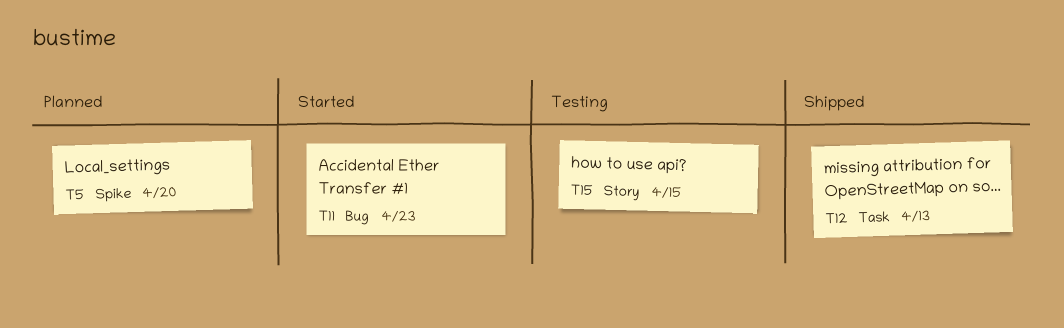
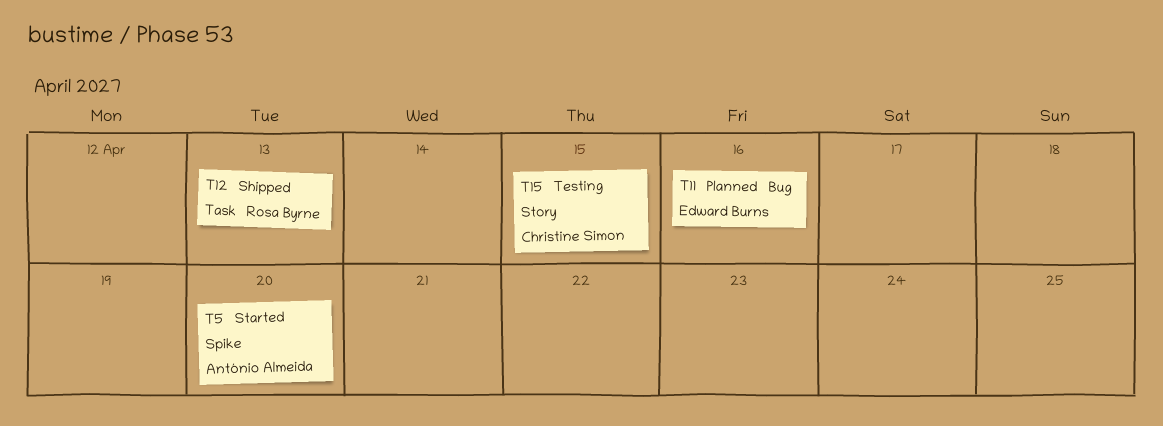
T5, status: Planned -> Started
T11, status: Started -> Planned
T11, due: Apr 23 -> Apr 16

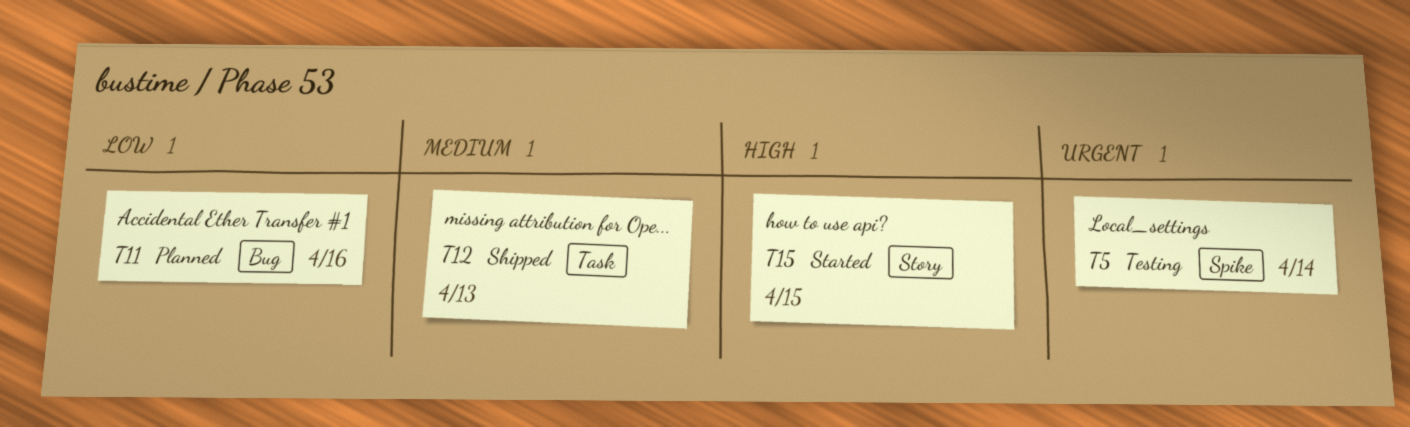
T5, status: Started -> Testing
T5, due: Apr 20 -> Apr 14
T15, status: Testing -> Started

